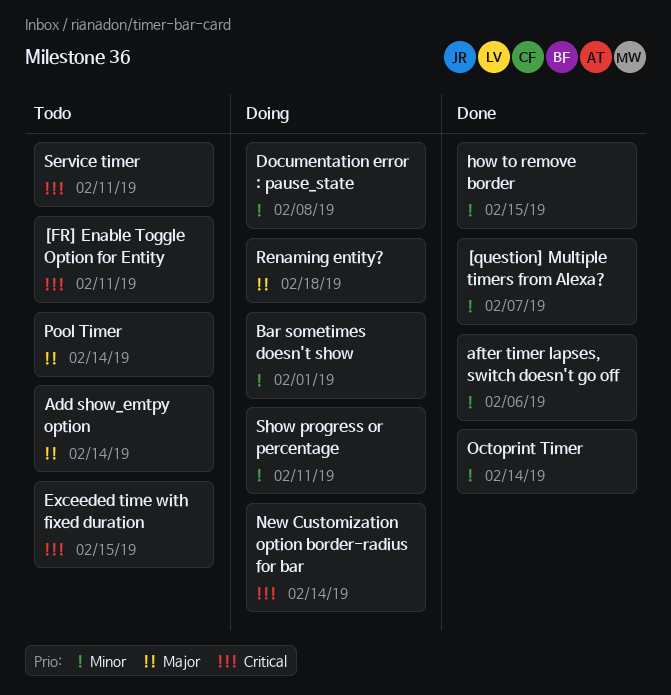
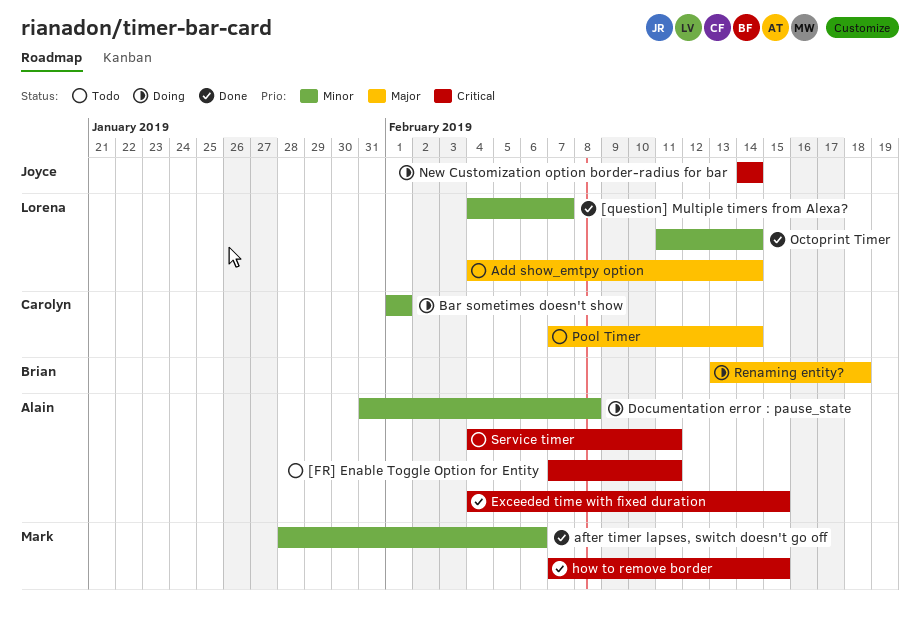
Exceeded time with fixed duration, status: Todo -> Done
how to remove border, priority: Minor -> Critical
Show progress or percentage: present -> none

